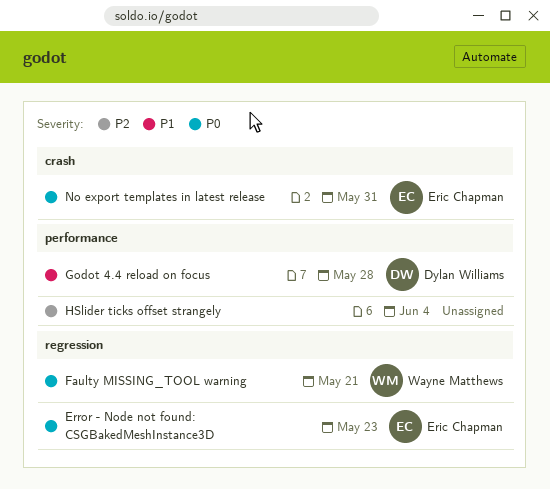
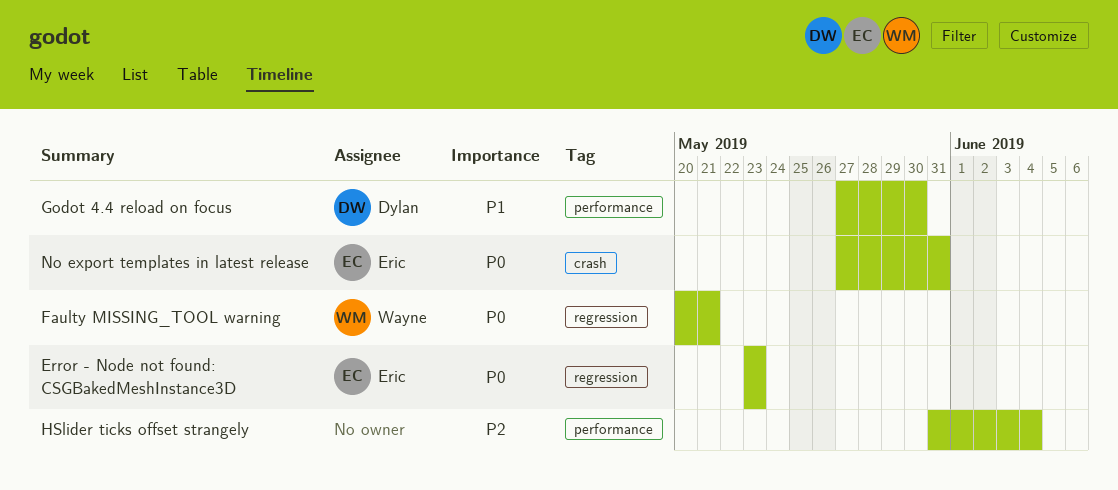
Godot 4.4 reload on focus, due: May 28 -> May 30

